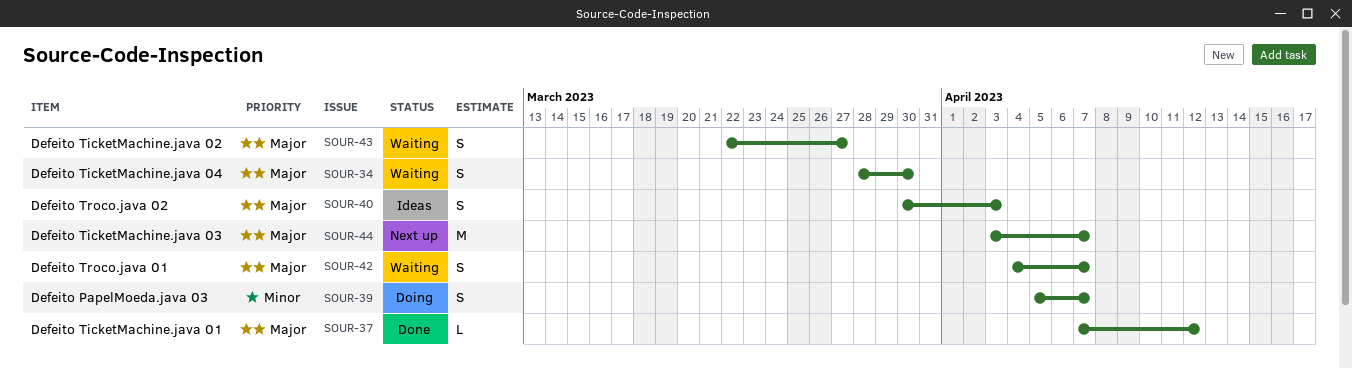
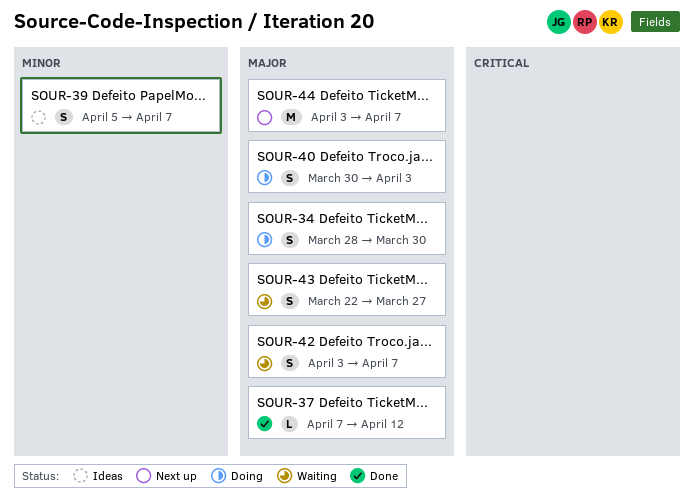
SOUR-34, status: Waiting -> Doing
SOUR-39, status: Doing -> Ideas
SOUR-40, status: Ideas -> Doing
SOUR-42, start: Apr 4 -> Apr 3

